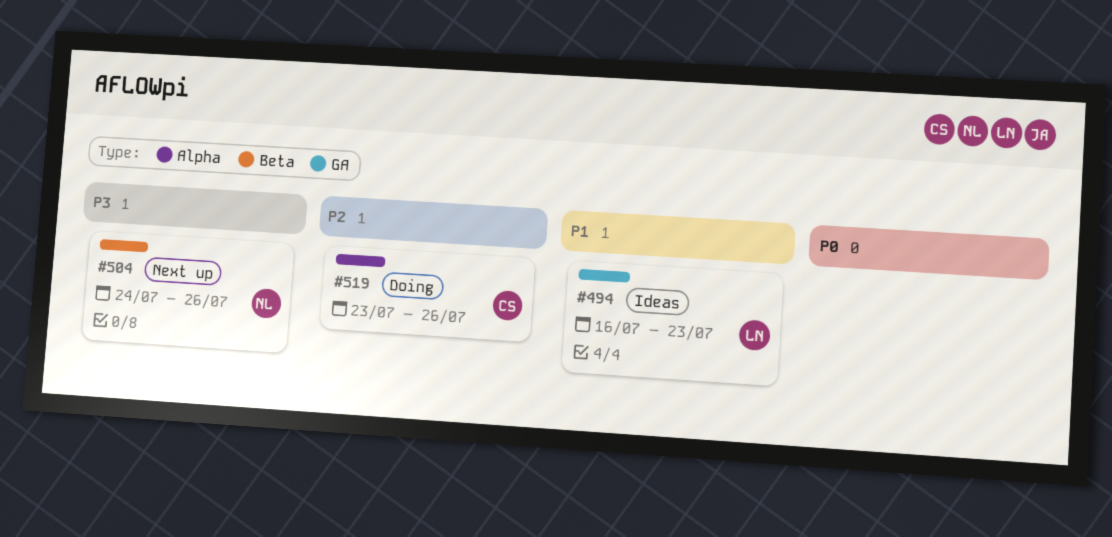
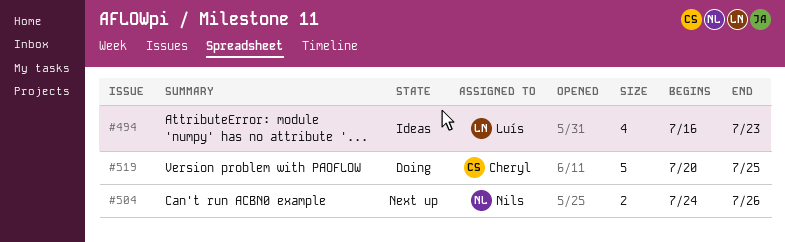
#519, start: Jul 23 -> Jul 20
#519, due: Jul 26 -> Jul 25

